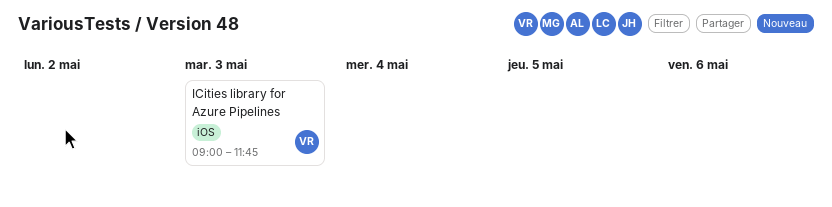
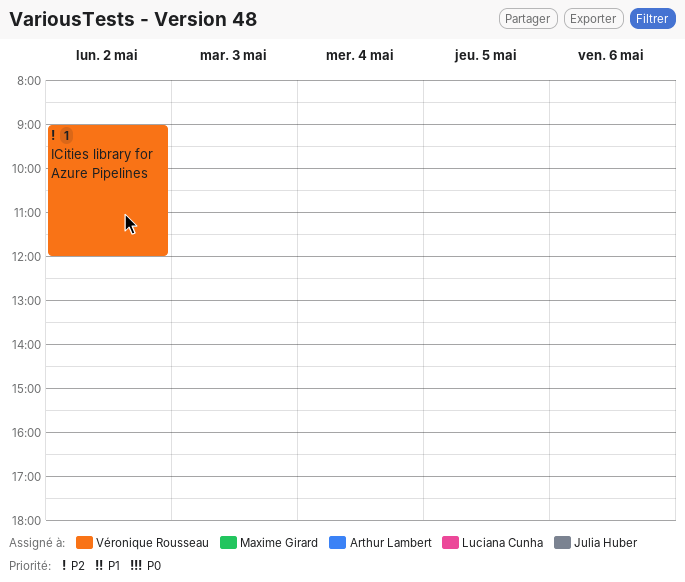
ICities library for Azure Pipelines, day: May 3 -> May 2
ICities library for Azure Pipelines, ends: 11:45 -> 12:00

